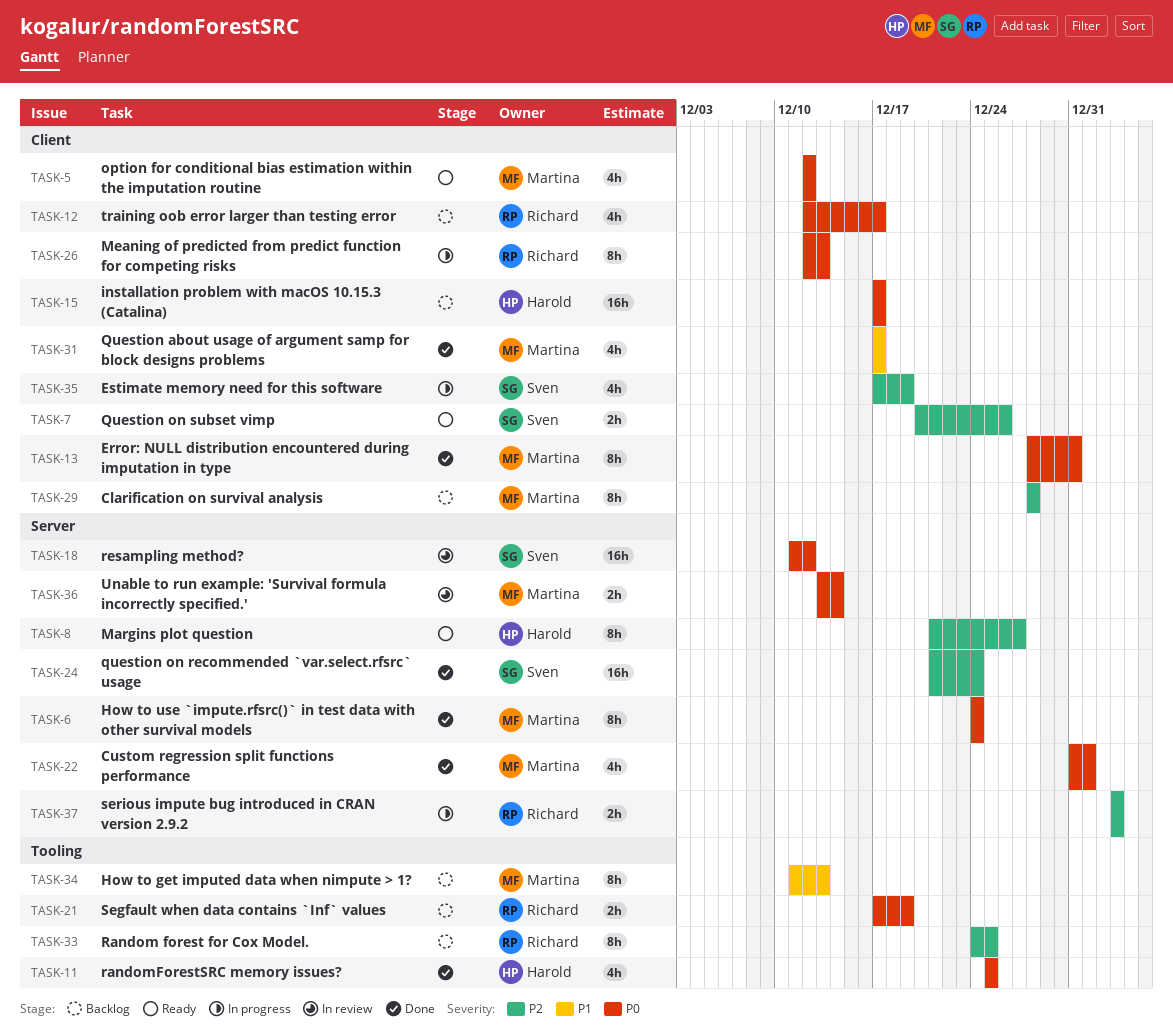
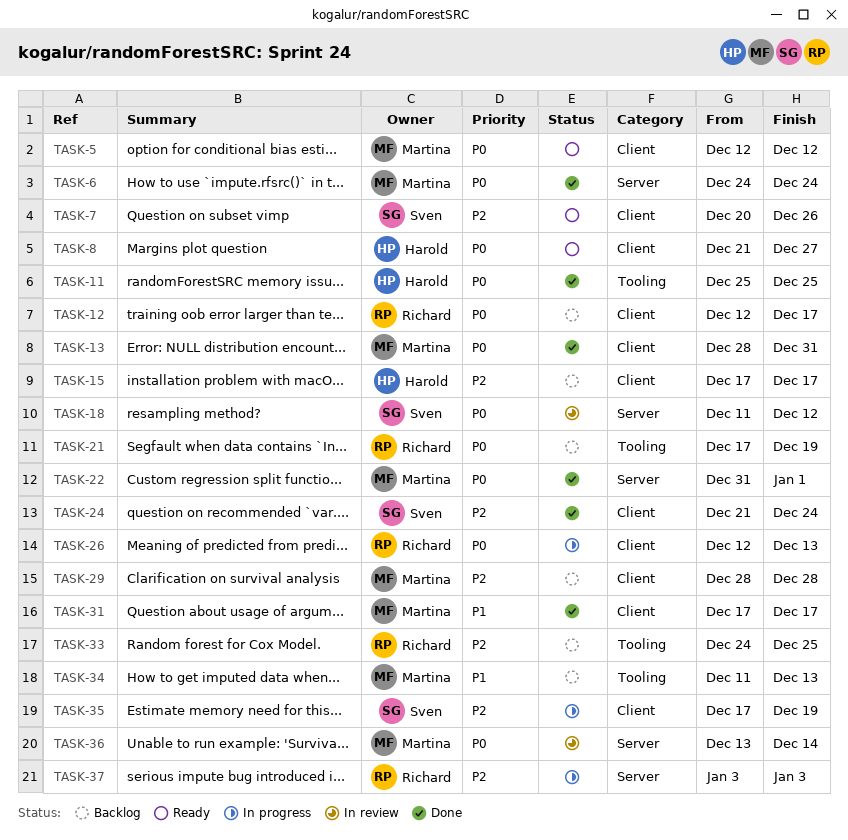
TASK-8, priority: P2 -> P0
TASK-8, label: Server -> Client
TASK-15, priority: P0 -> P2
TASK-24, label: Server -> Client

